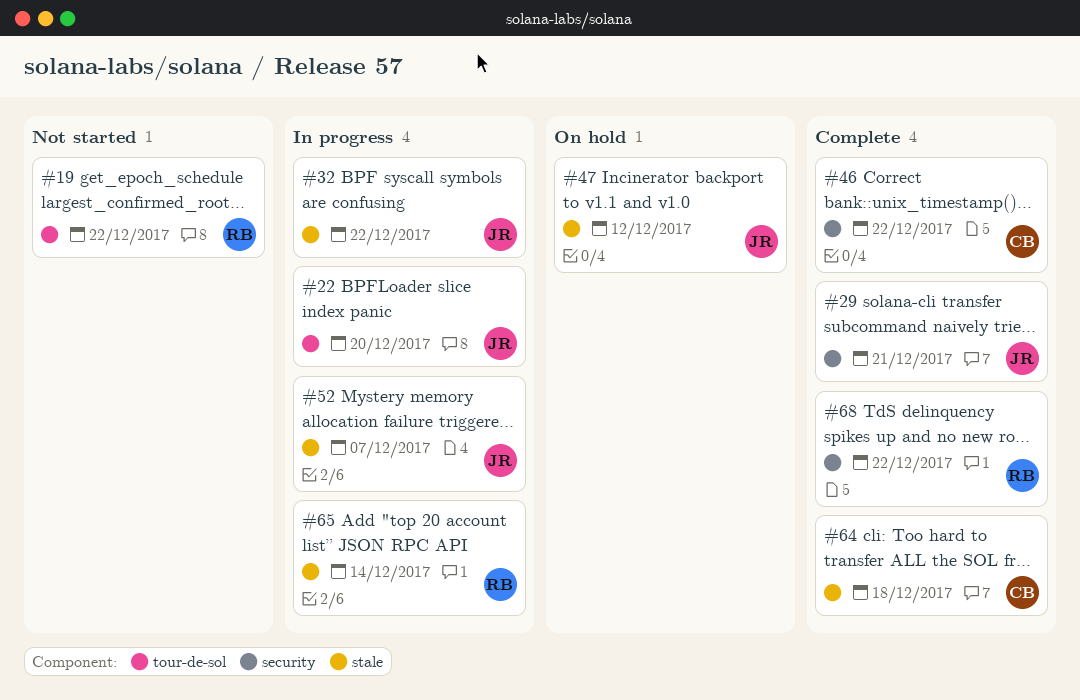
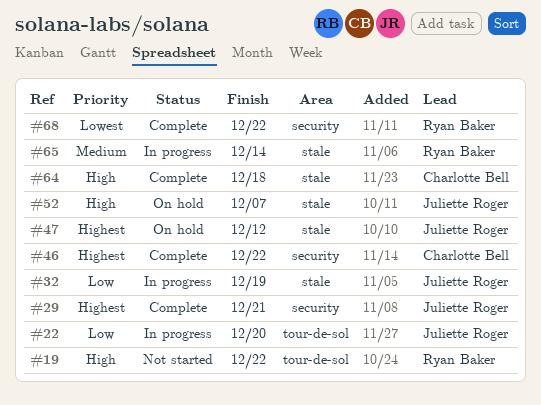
#32, due: Dec 22 -> Dec 19
#52, status: In progress -> On hold

